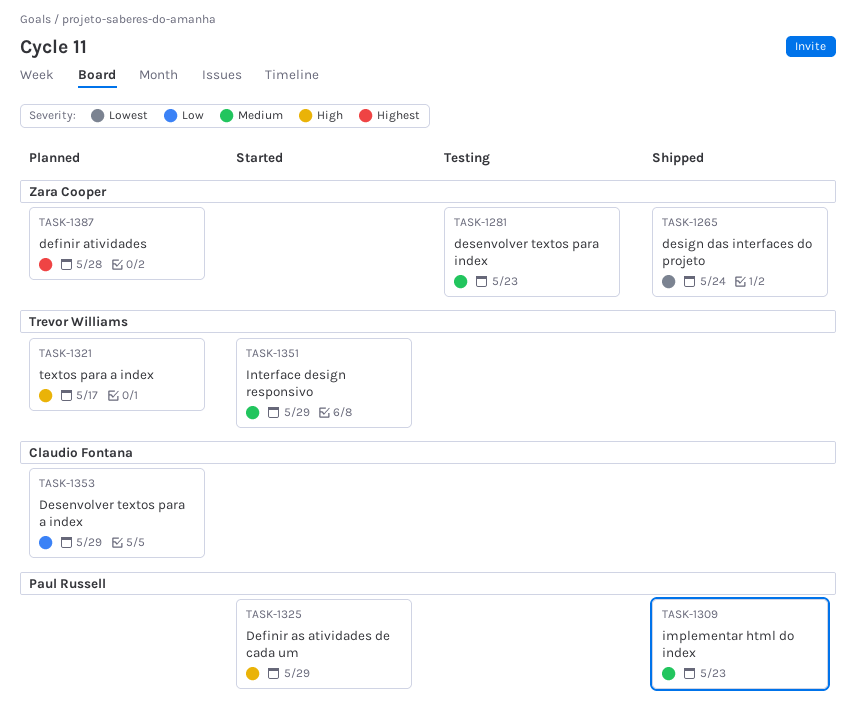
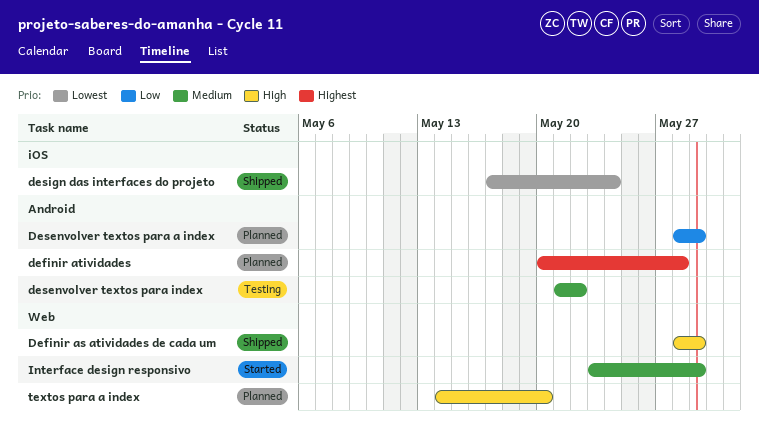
Definir as atividades de cada um, status: Started -> Shipped
desenvolver textos para index, due: May 23 -> May 22
implementar html do index: present -> none
textos para a index, due: May 17 -> May 20

